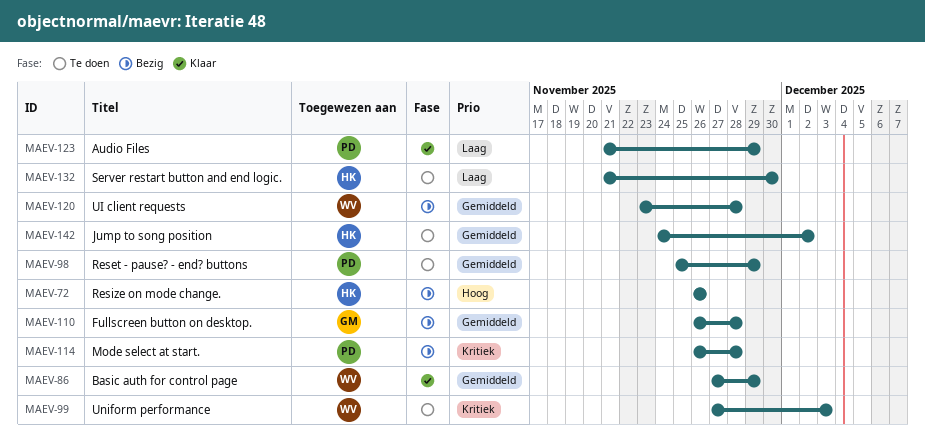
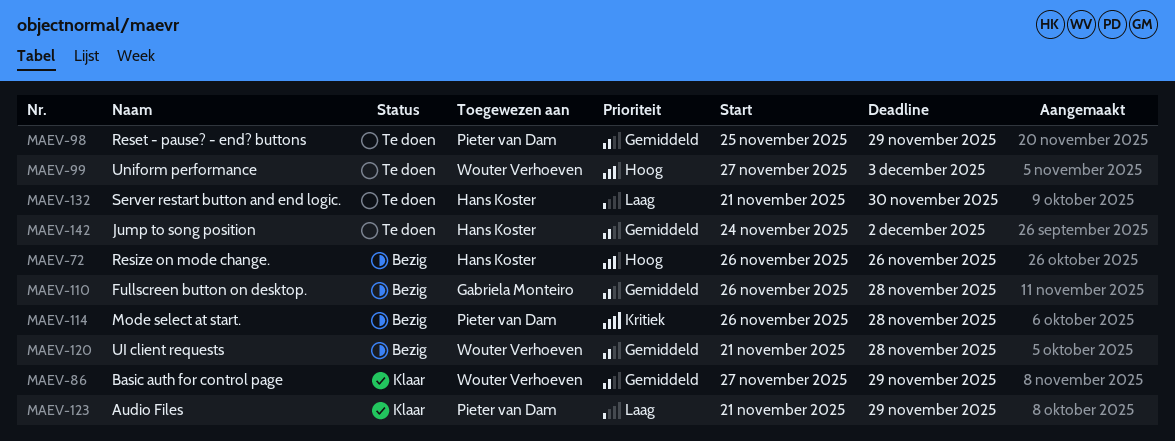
MAEV-99, priority: Kritiek -> Hoog
MAEV-120, start: Nov 23 -> Nov 21

